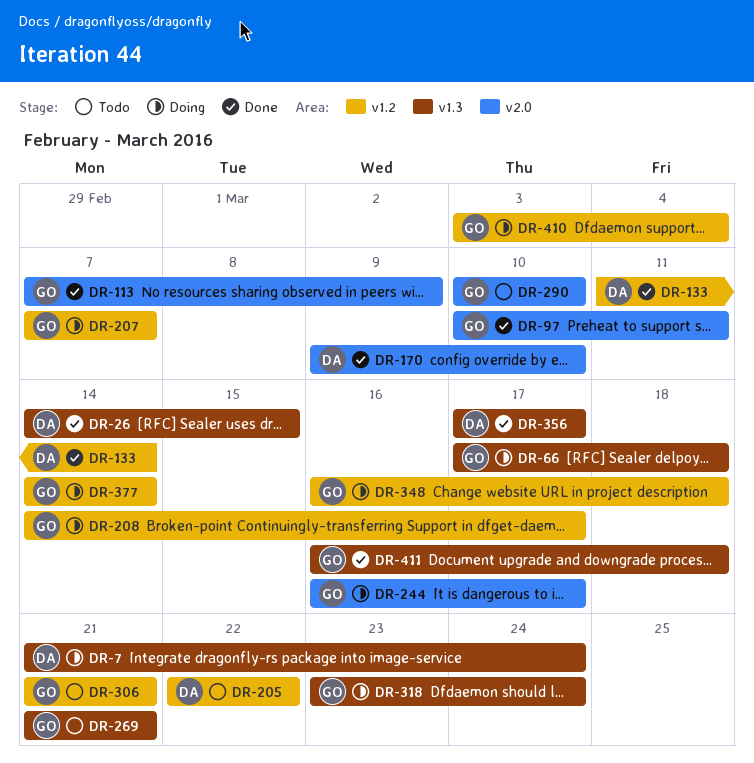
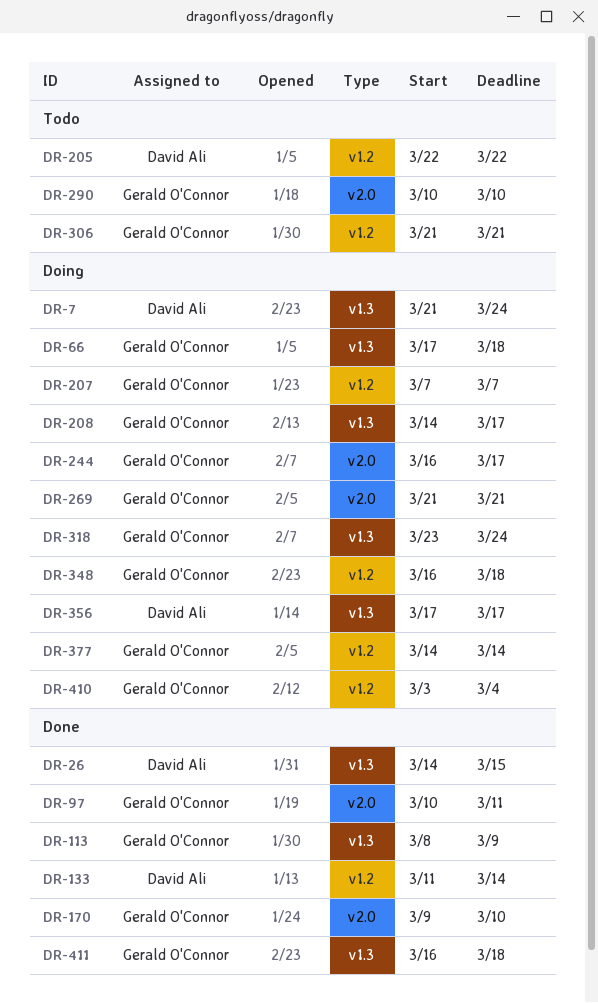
DR-113, label: v2.0 -> v1.3
DR-113, start: Mar 7 -> Mar 8
DR-170, owner: David Ali -> Gerald O'Connor
DR-208, label: v1.2 -> v1.3
DR-269, status: Todo -> Doing
DR-269, label: v1.3 -> v2.0
DR-356, status: Done -> Doing

